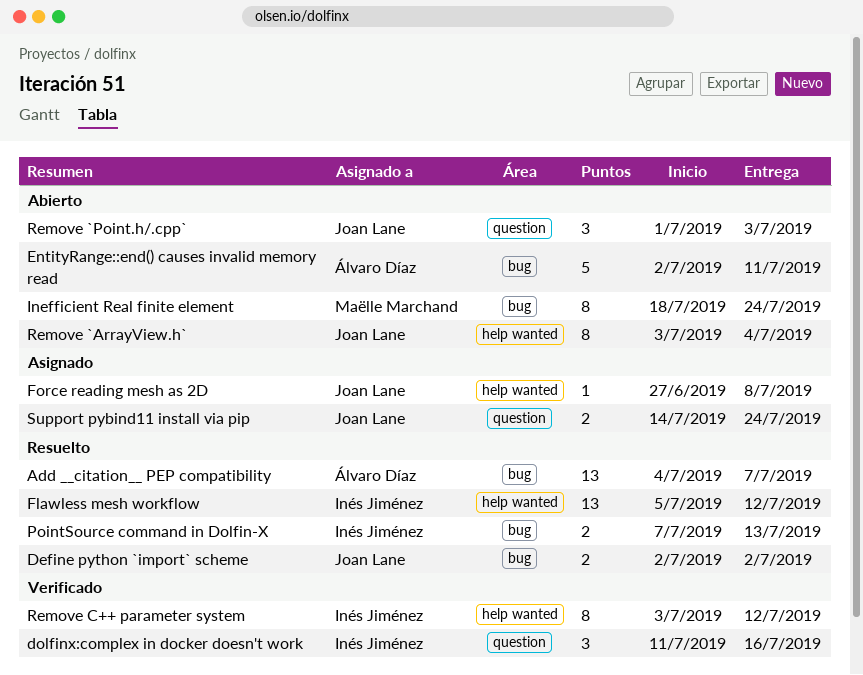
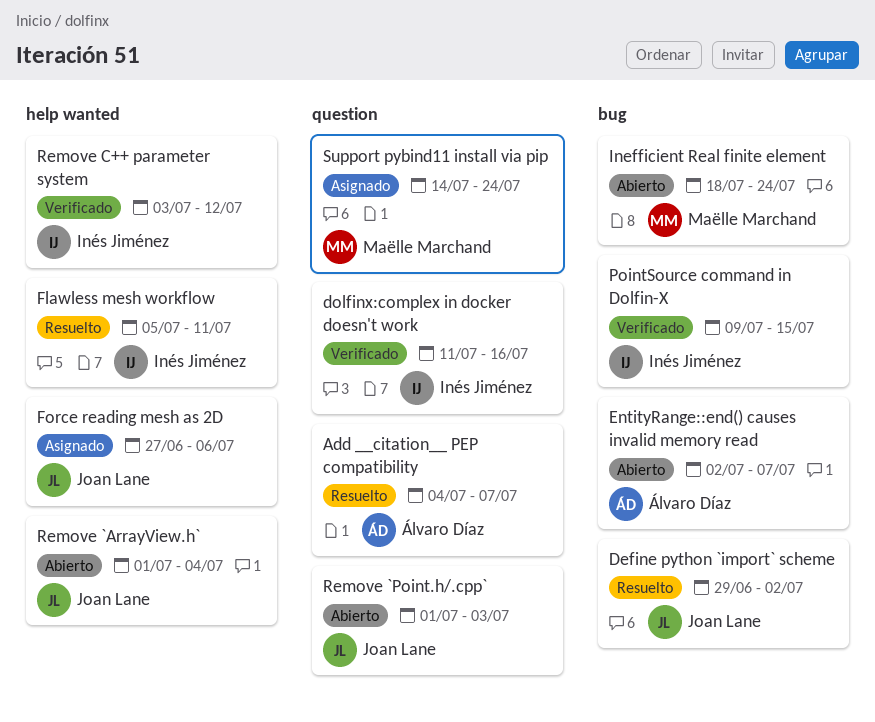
Add __citation__ PEP compatibility, label: bug -> question
Define python `import` scheme, start: Jul 2 -> Jun 29
EntityRange::end() causes invalid memory read, due: Jul 11 -> Jul 7
Flawless mesh workflow, due: Jul 12 -> Jul 11
Force reading mesh as 2D, due: Jul 8 -> Jul 6
PointSource command in Dolfin-X, status: Resuelto -> Verificado
PointSource command in Dolfin-X, start: Jul 7 -> Jul 9
PointSource command in Dolfin-X, due: Jul 13 -> Jul 15
Remove `ArrayView.h`, start: Jul 3 -> Jul 1
Support pybind11 install via pip, owner: Joan Lane -> Maëlle Marchand

